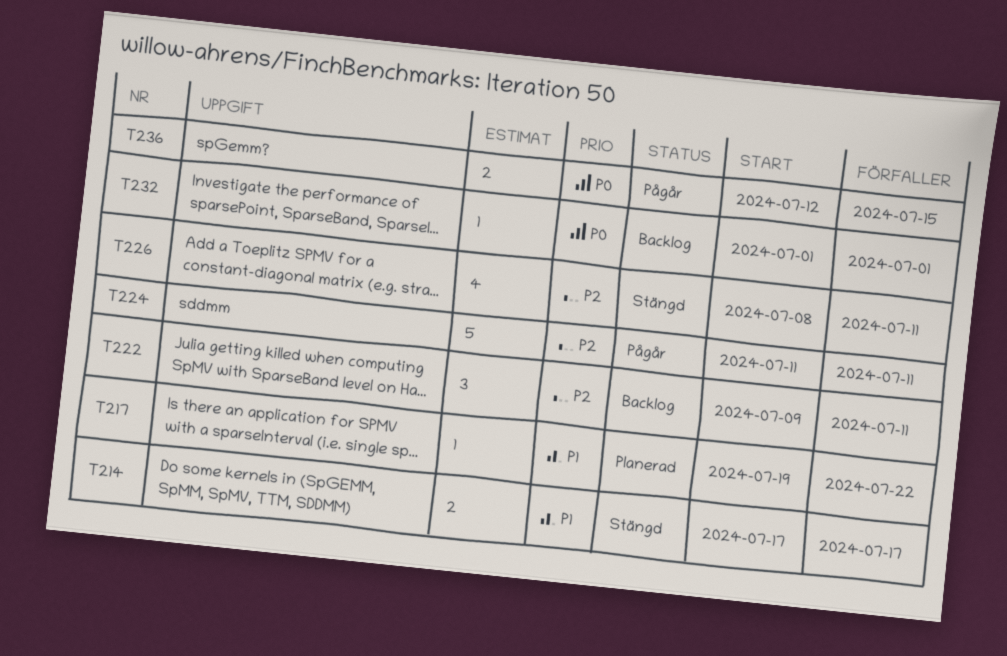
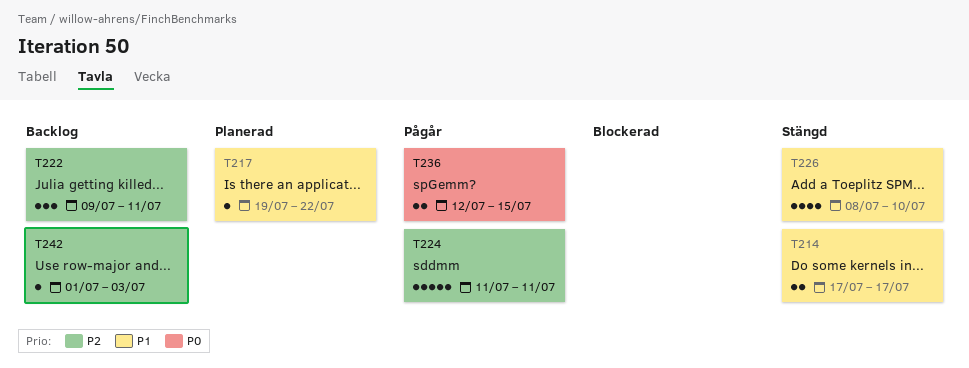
T226, priority: P2 -> P1
T226, due: Jul 11 -> Jul 10
T232: present -> none
T242: none -> present

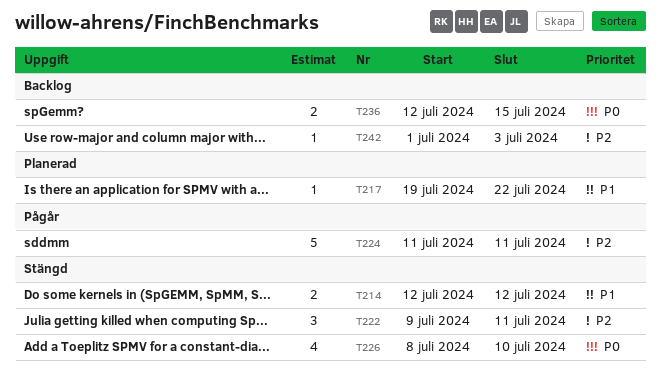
T214, start: Jul 17 -> Jul 12
T214, due: Jul 17 -> Jul 12
T222, status: Backlog -> Stängd
T226, priority: P1 -> P0
T236, status: Pågår -> Backlog

